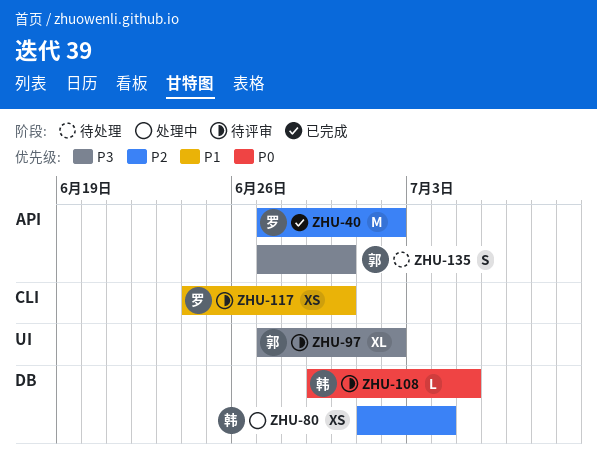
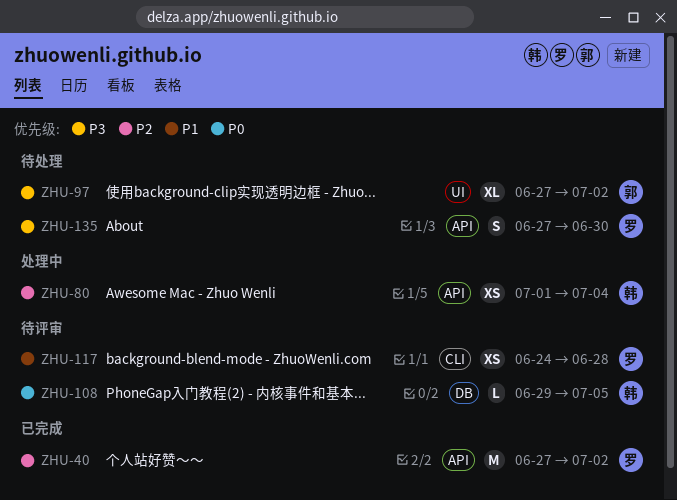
ZHU-80, label: DB -> API
ZHU-97, status: 待评审 -> 待处理
ZHU-117, due: Jun 30 -> Jun 28
ZHU-135, owner: 郭 -> 罗

